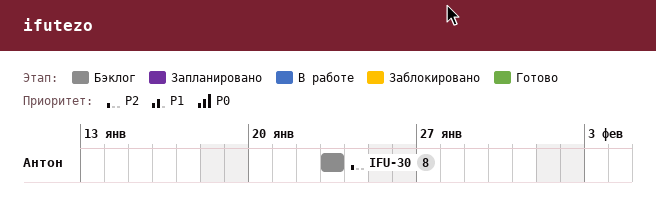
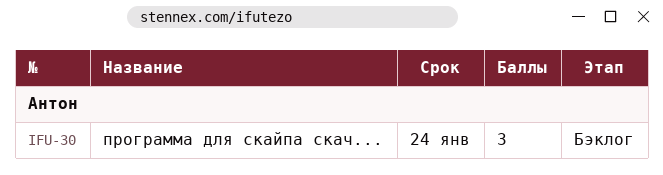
IFU-30, estimate: 8 -> 3
IFU-30, due: Jan 23 -> Jan 24

